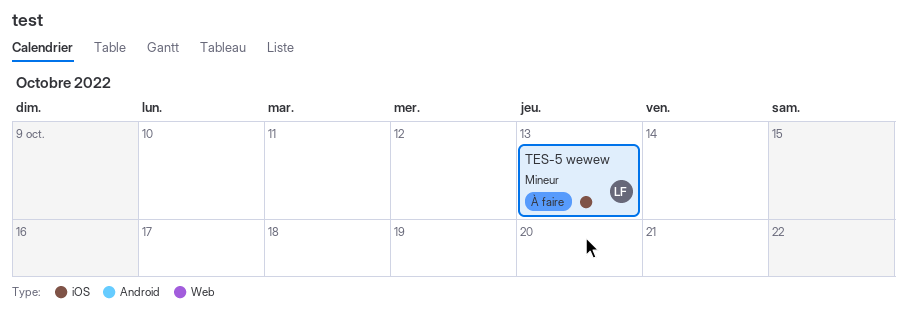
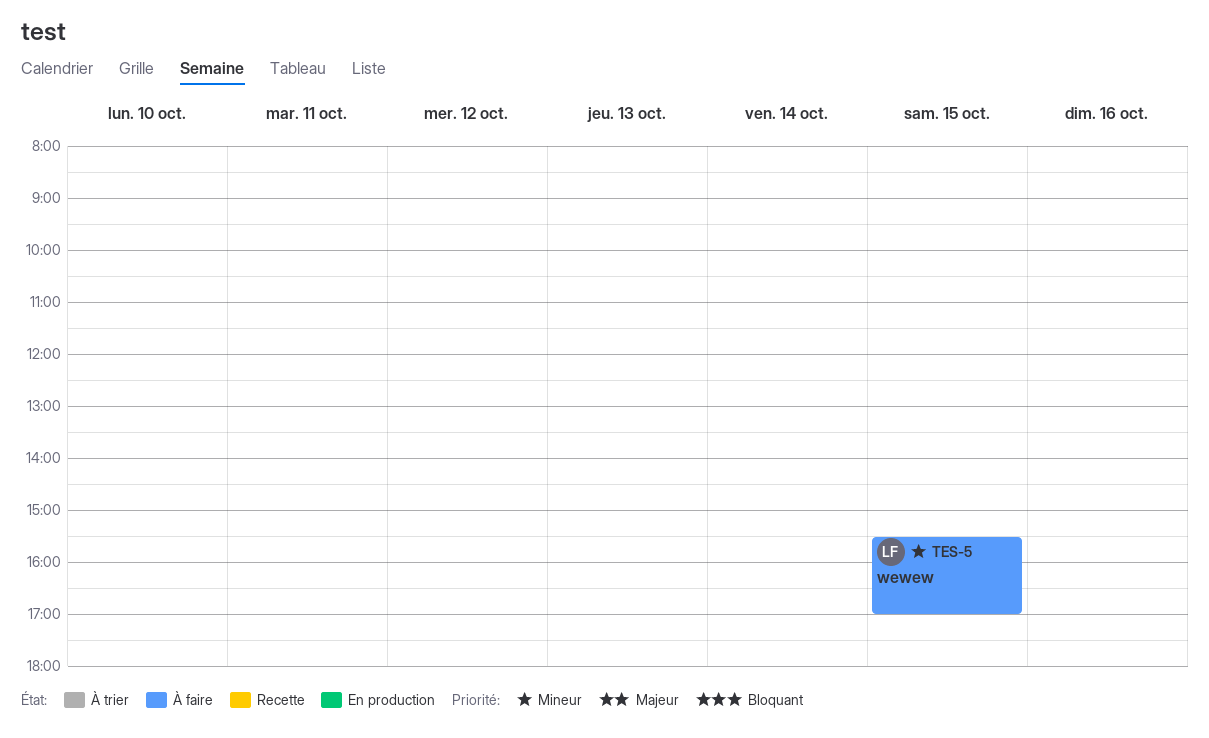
TES-5, day: Oct 13 -> Oct 15

